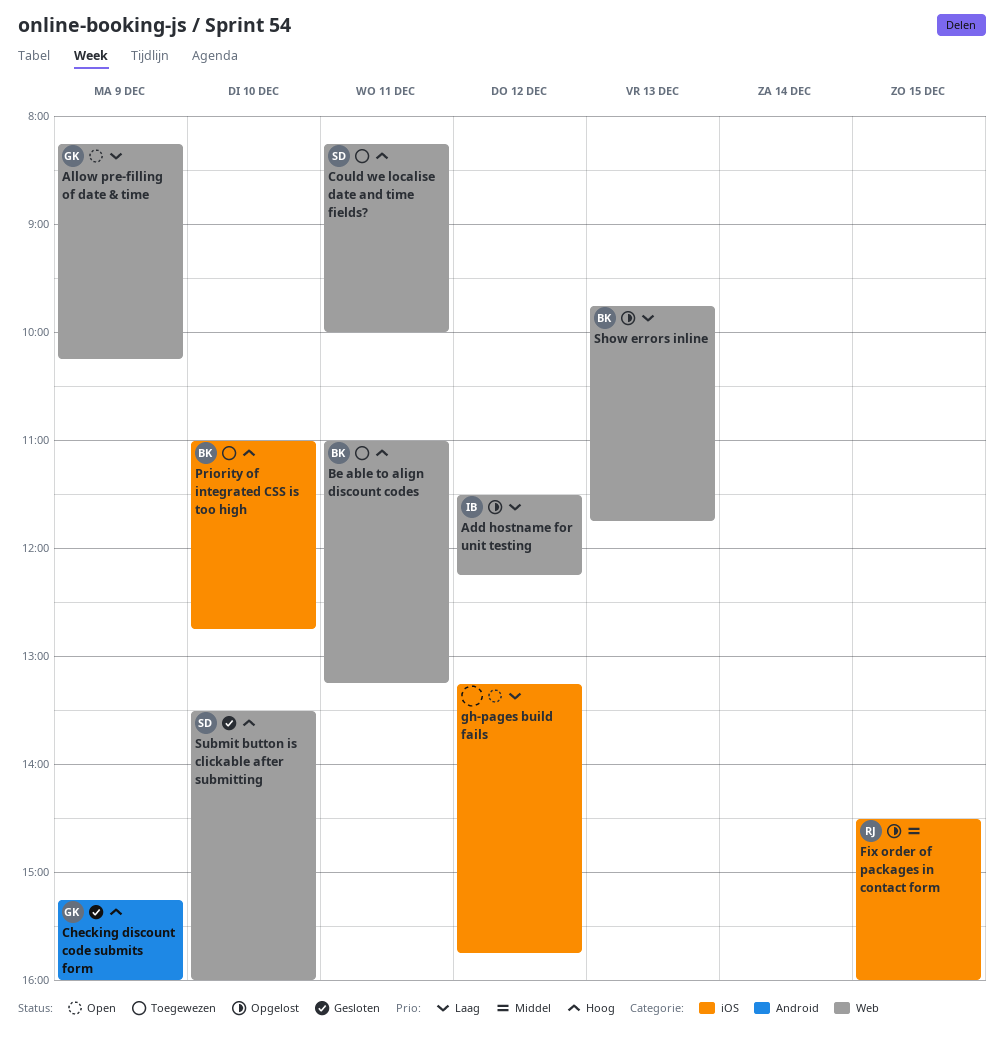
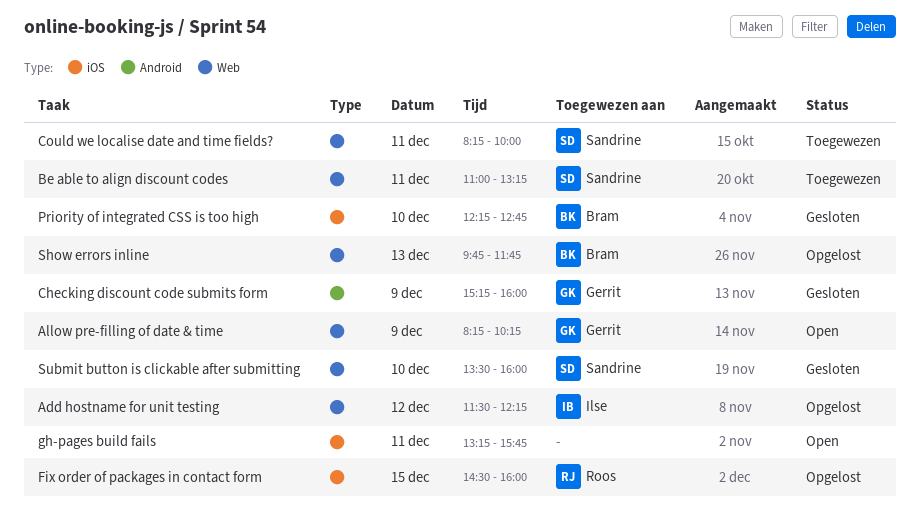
Be able to align discount codes, owner: Bram -> Sandrine
gh-pages build fails, day: Dec 12 -> Dec 11
Priority of integrated CSS is too high, status: Toegewezen -> Gesloten
Priority of integrated CSS is too high, begins: 11:00 -> 12:15

